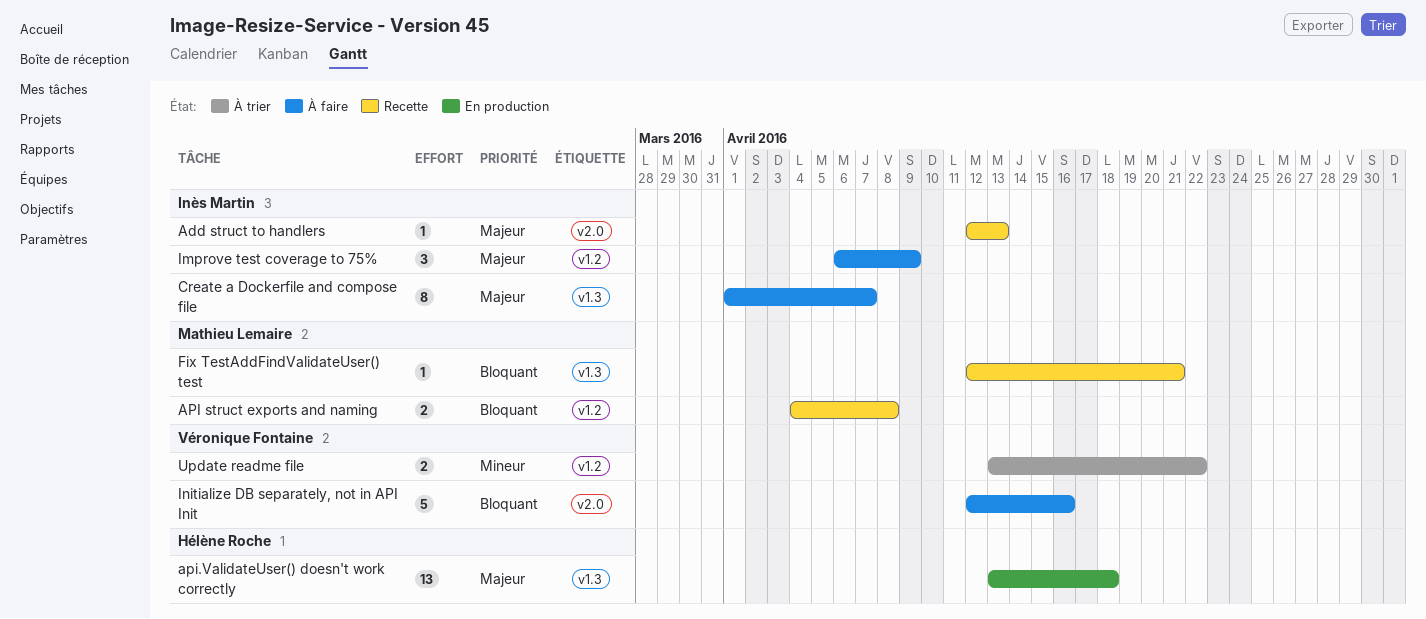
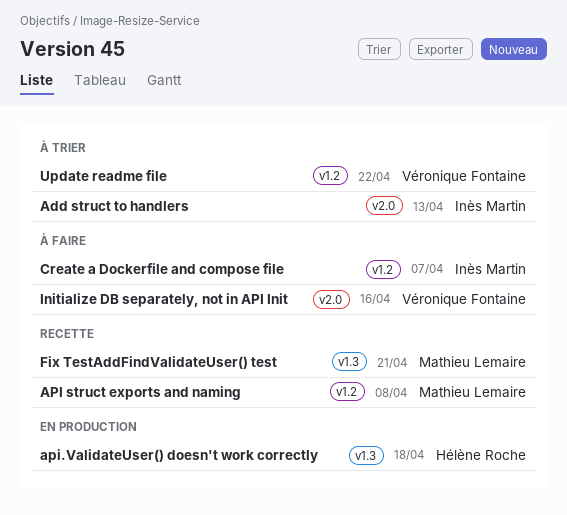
Add struct to handlers, status: Recette -> À trier
Create a Dockerfile and compose file, label: v1.3 -> v1.2
Improve test coverage to 75%: present -> none

